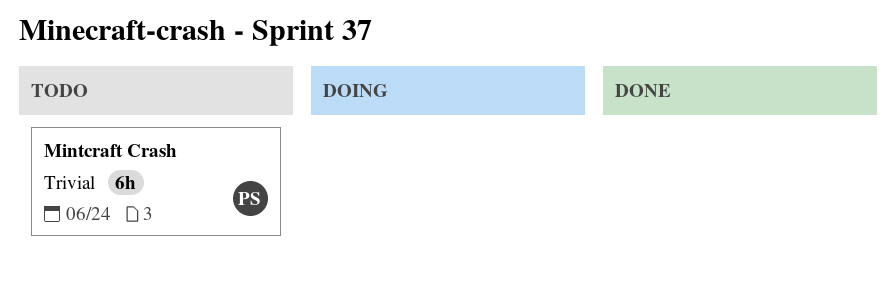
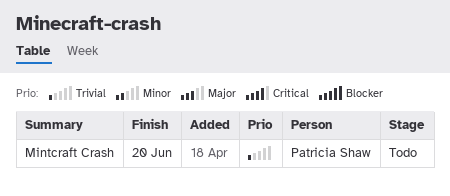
Mintcraft Crash, due: Jun 24 -> Jun 20

